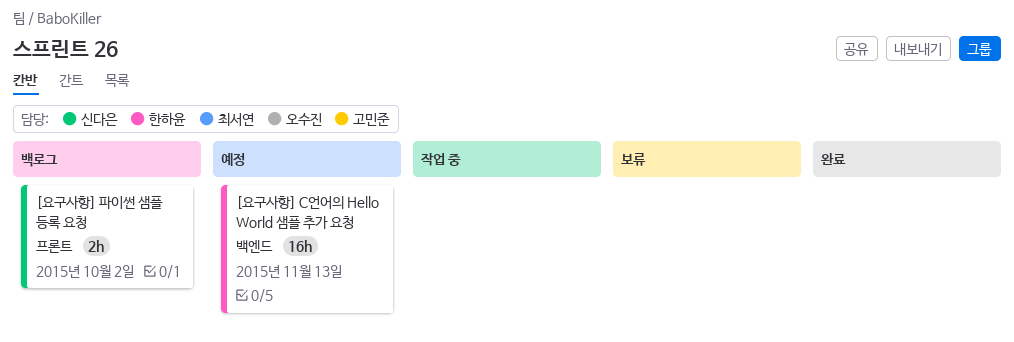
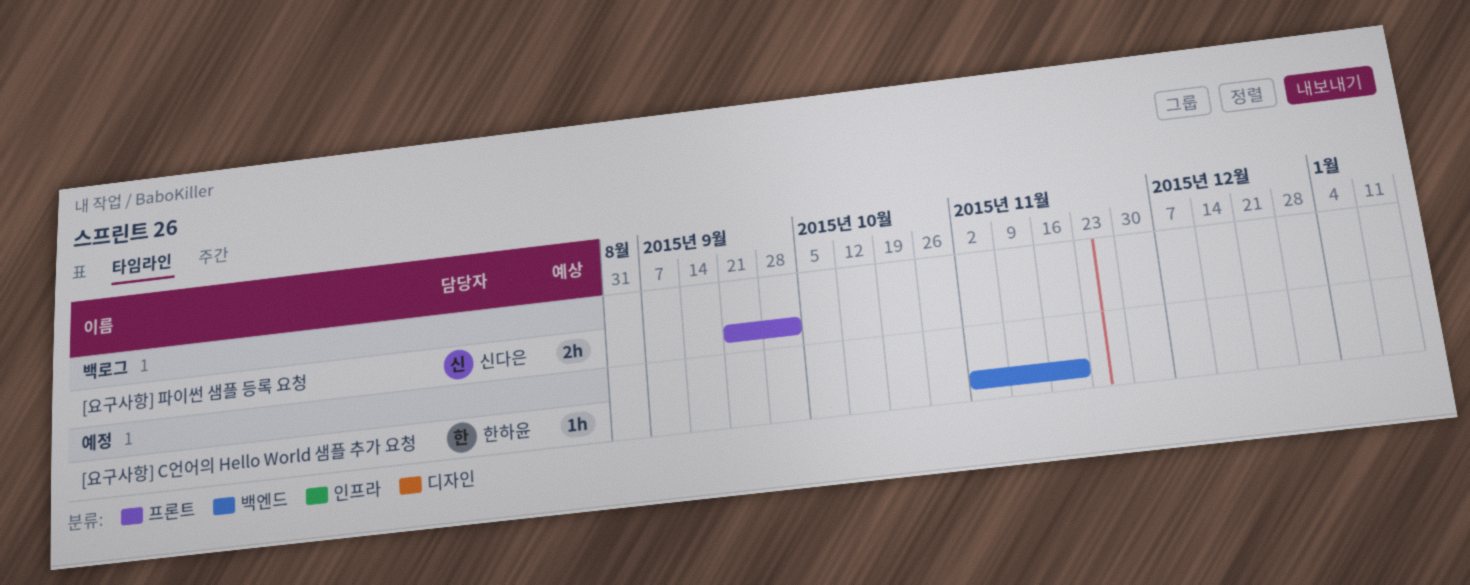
[요구사항] C언어의 Hello World 샘플 추가 요청, estimate: 16h -> 1h
[요구사항] C언어의 Hello World 샘플 추가 요청, due: Nov 13 -> Nov 20

